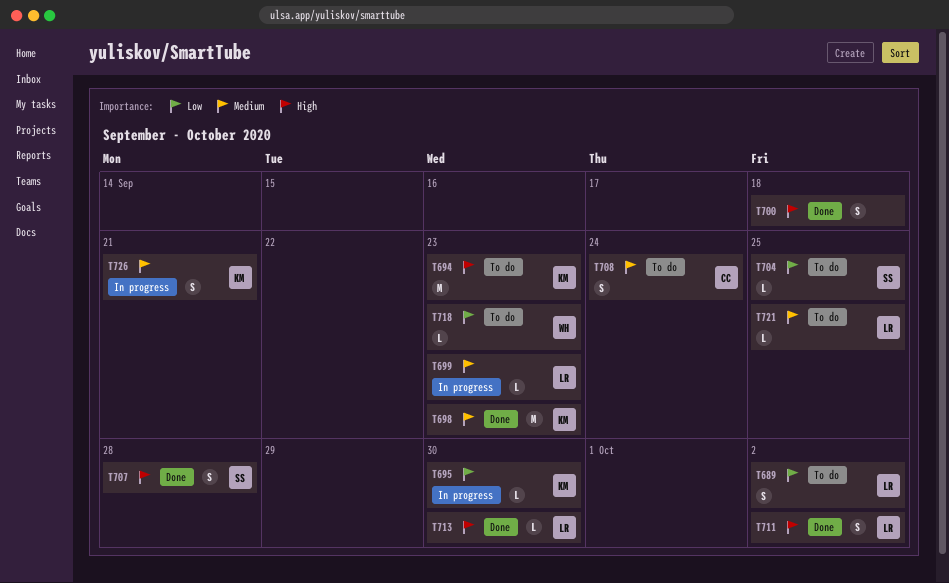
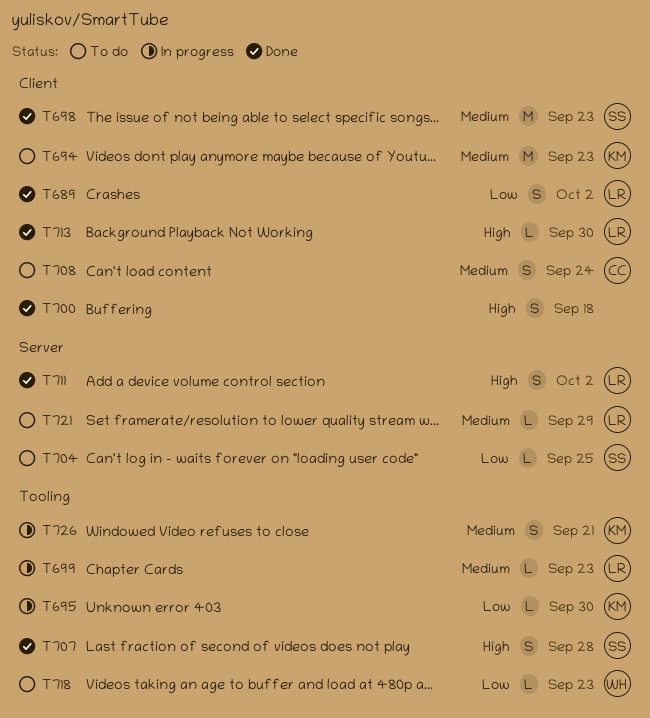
T689, status: To do -> Done
T694, priority: High -> Medium
T698, owner: KM -> SS
T721, due: Sep 25 -> Sep 29

